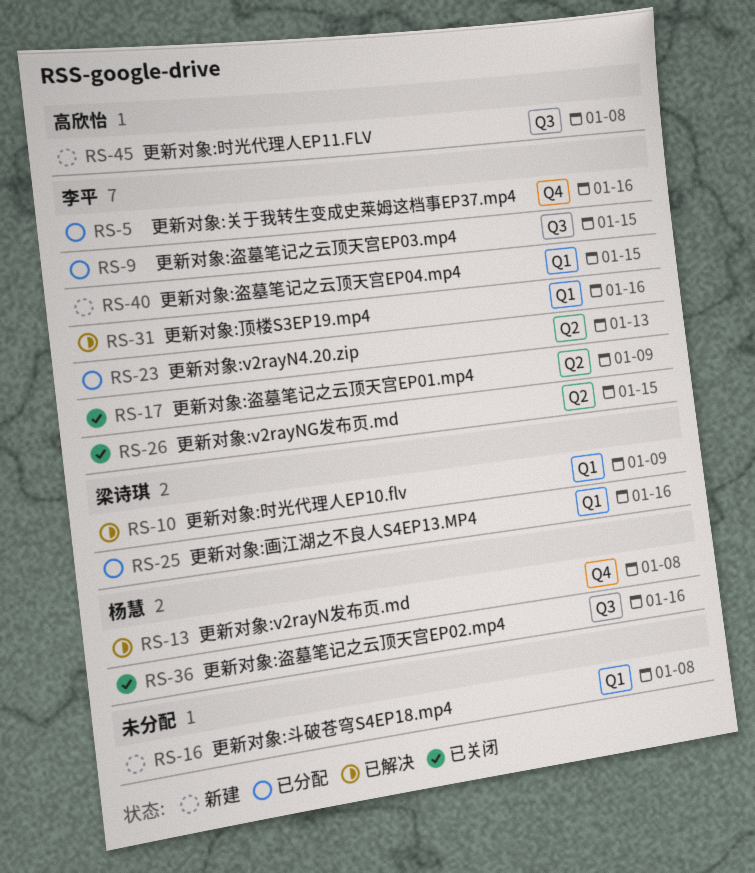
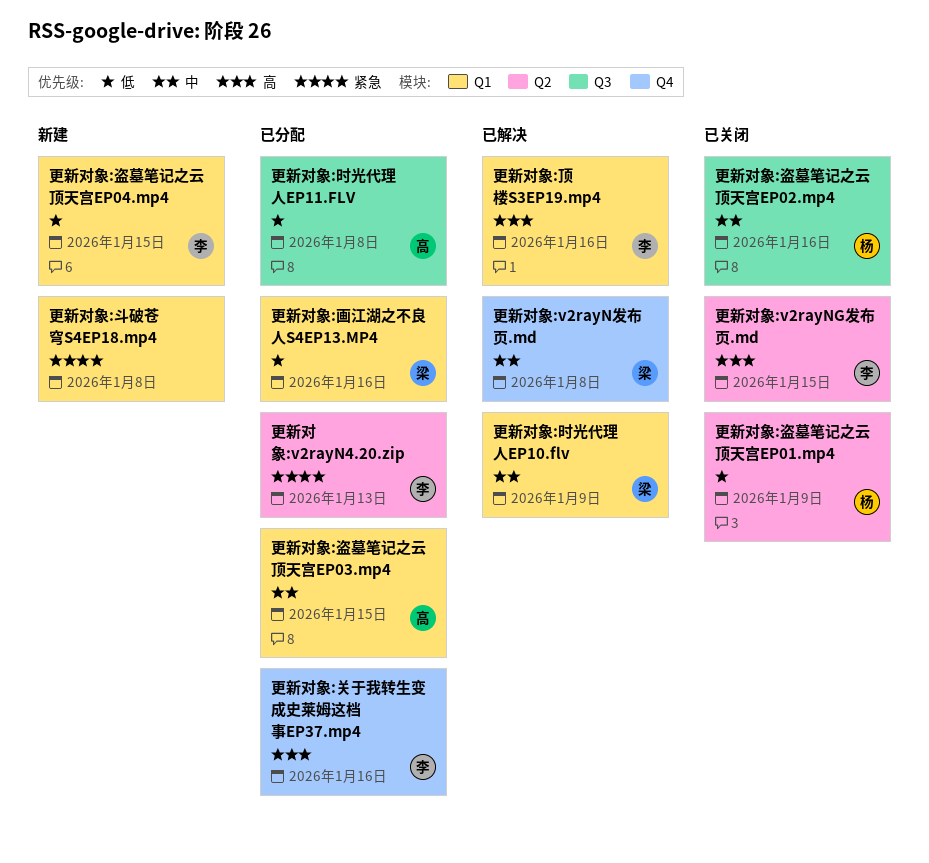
更新对象:v2rayN发布页.md, owner: 杨慧 -> 梁诗琪
更新对象:时光代理人EP11.FLV, status: 新建 -> 已分配
更新对象:盗墓笔记之云顶天宫EP01.mp4, owner: 李平 -> 杨慧
更新对象:盗墓笔记之云顶天宫EP03.mp4, owner: 李平 -> 高欣怡
更新对象:盗墓笔记之云顶天宫EP03.mp4, label: Q3 -> Q1

